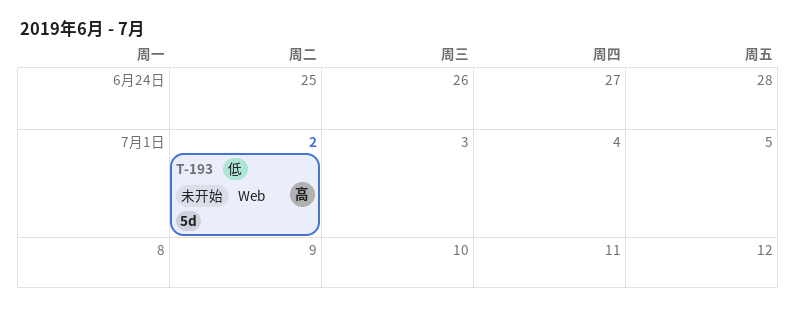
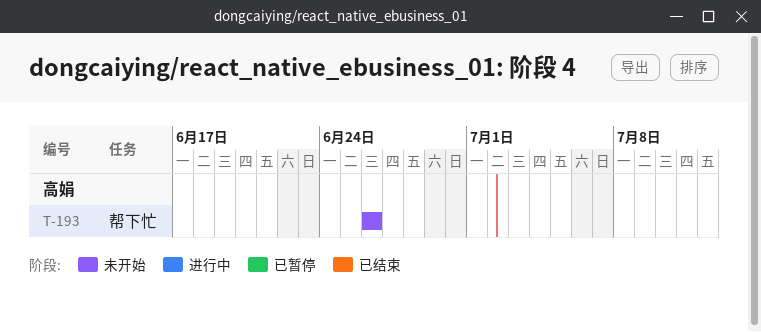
T-193, due: Jul 2 -> Jun 26

